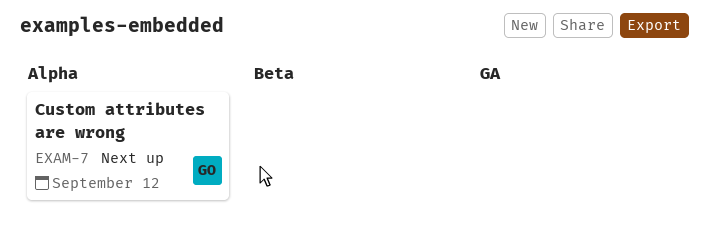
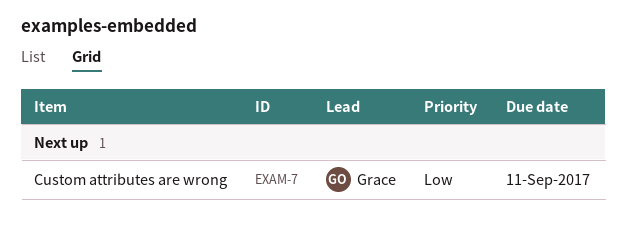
EXAM-7, due: Sep 12 -> Sep 11

